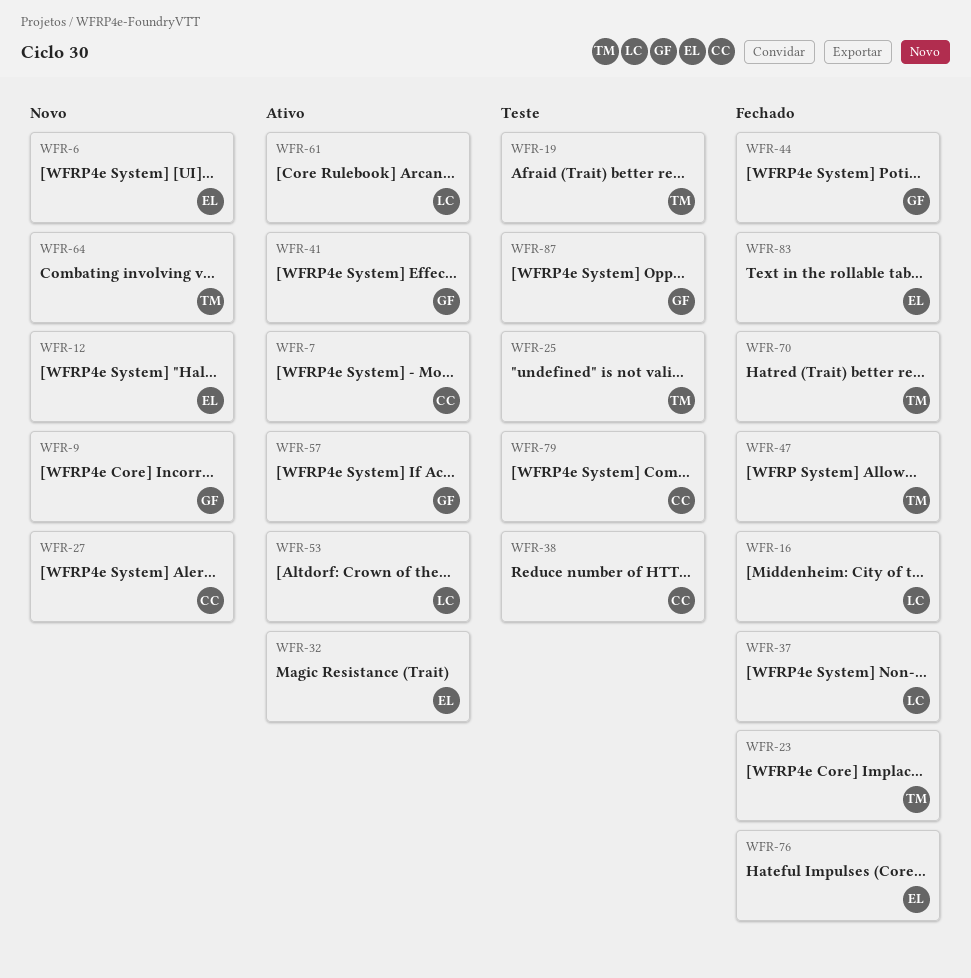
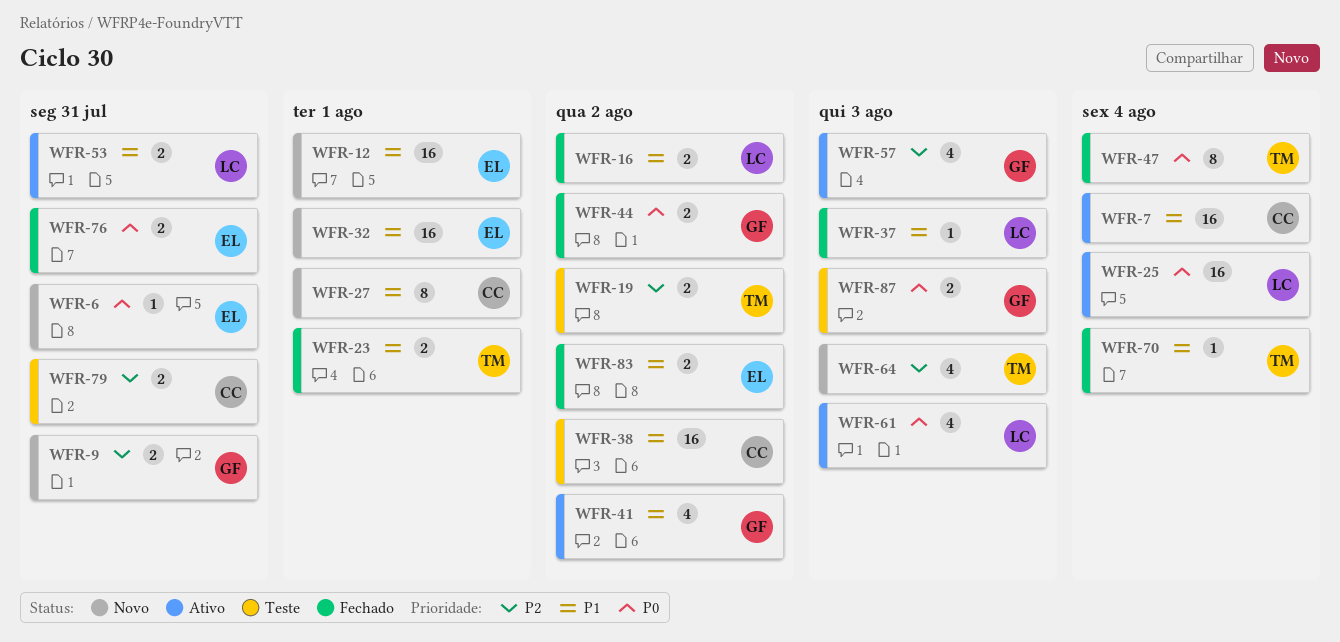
WFR-25, status: Teste -> Ativo
WFR-25, owner: TM -> LC
WFR-32, status: Ativo -> Novo

